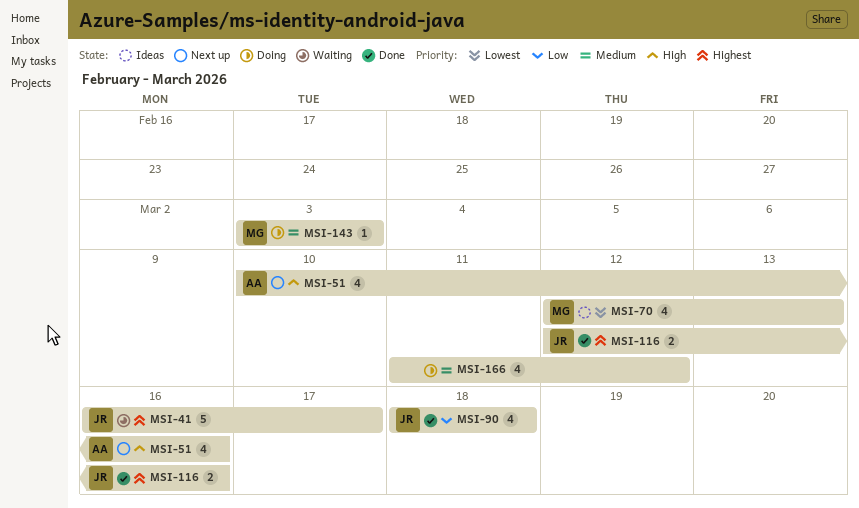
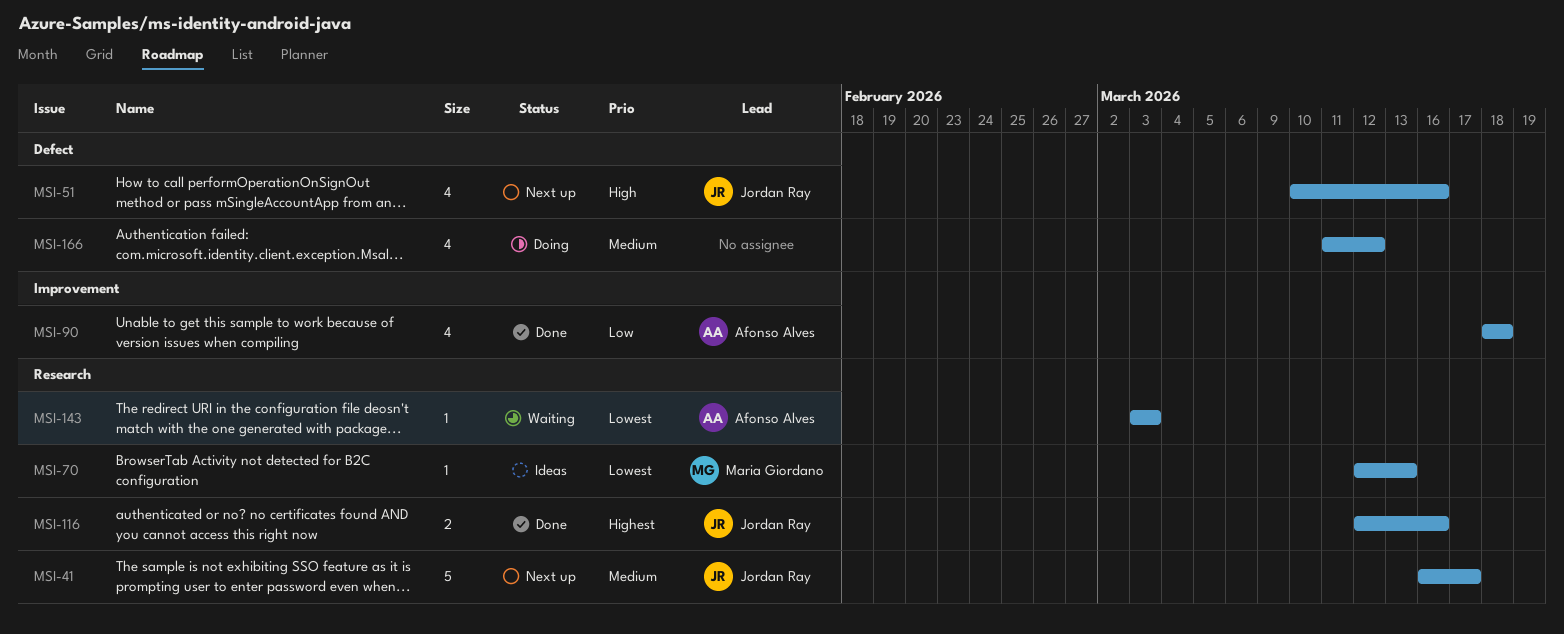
MSI-41, status: Waiting -> Next up
MSI-41, priority: Highest -> Medium
MSI-51, owner: Afonso Alves -> Jordan Ray
MSI-70, estimate: 4 -> 1
MSI-90, owner: Jordan Ray -> Afonso Alves
MSI-143, status: Doing -> Waiting
MSI-143, owner: Maria Giordano -> Afonso Alves
MSI-143, priority: Medium -> Lowest

